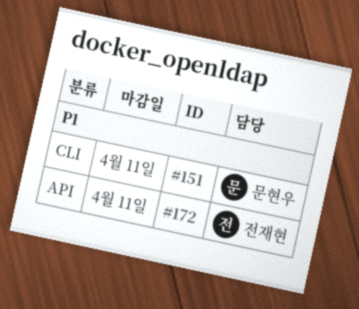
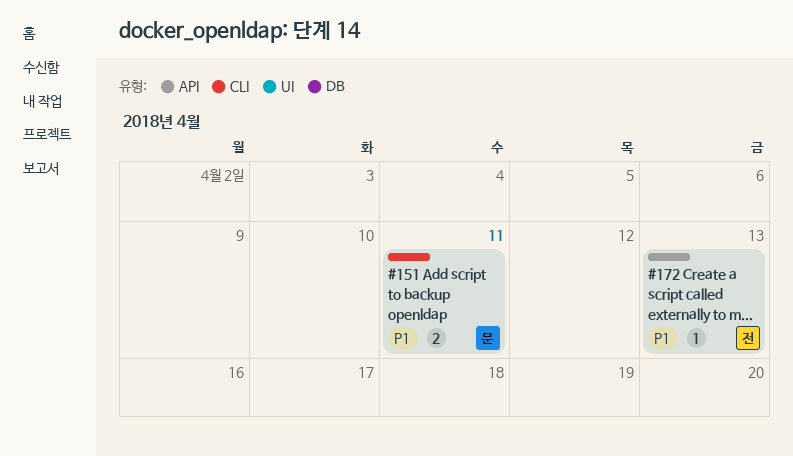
#172, due: Apr 11 -> Apr 13

